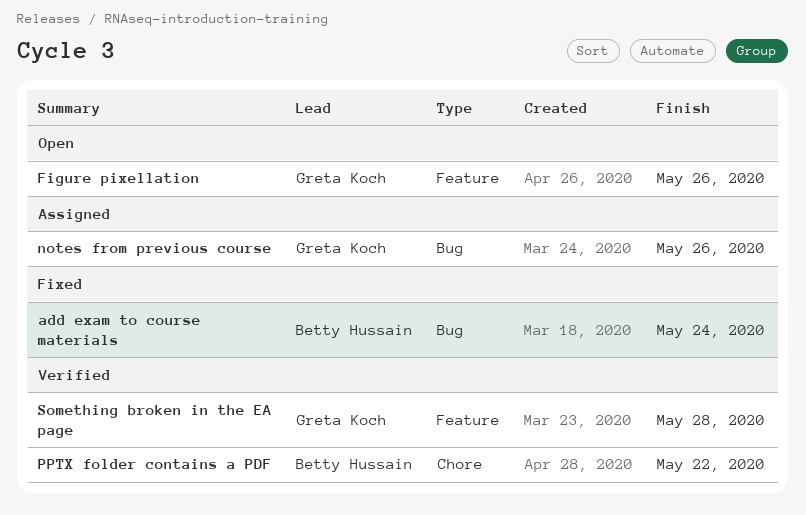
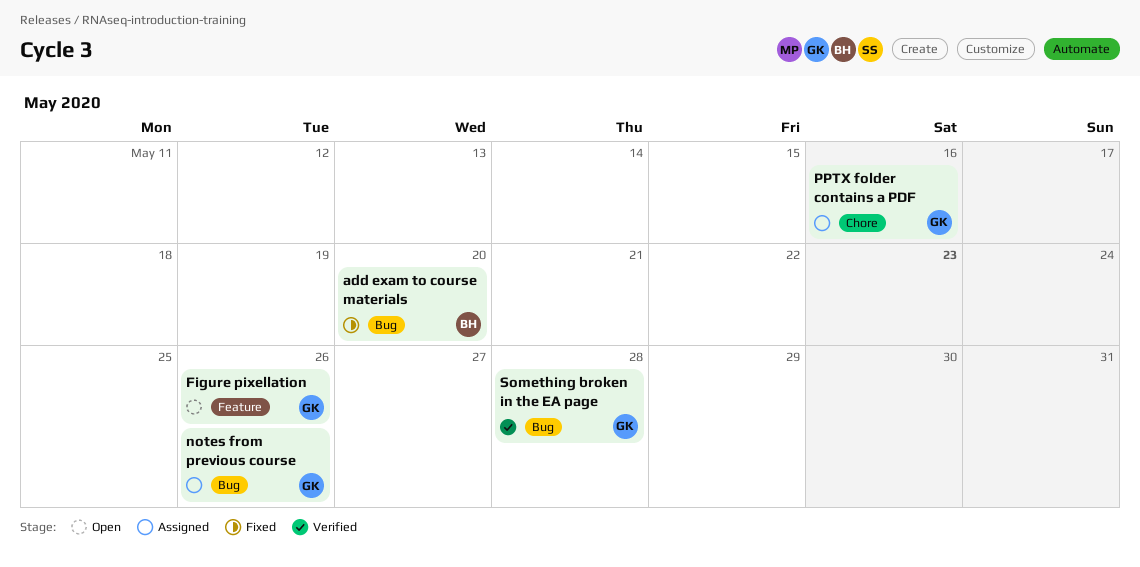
add exam to course materials, due: May 24 -> May 20
PPTX folder contains a PDF, status: Verified -> Assigned
PPTX folder contains a PDF, owner: Betty Hussain -> Greta Koch
PPTX folder contains a PDF, due: May 22 -> May 16
Something broken in the EA page, label: Feature -> Bug

